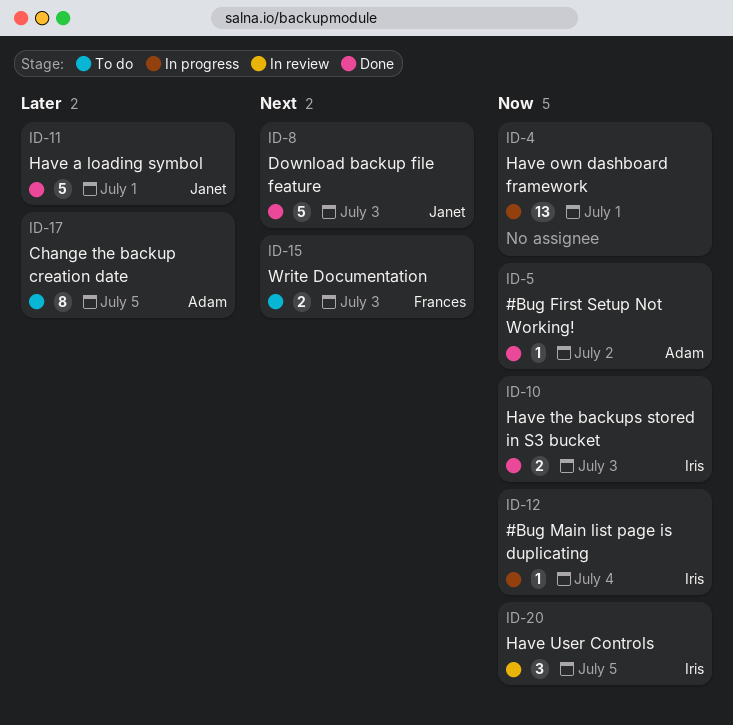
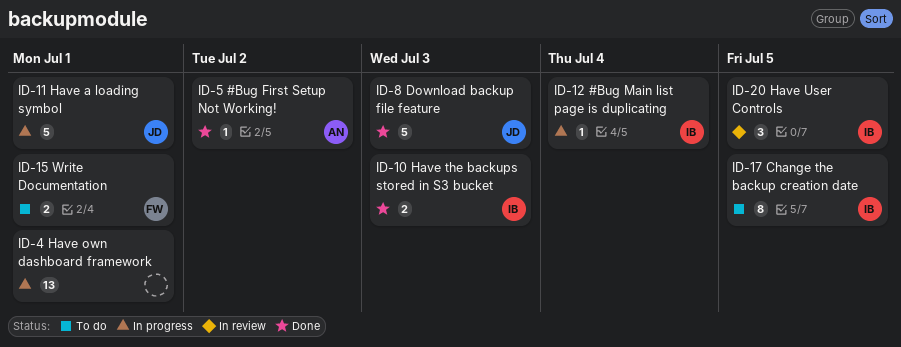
ID-11, status: Done -> In progress
ID-15, due: Jul 3 -> Jul 1
ID-17, owner: Adam -> Iris

